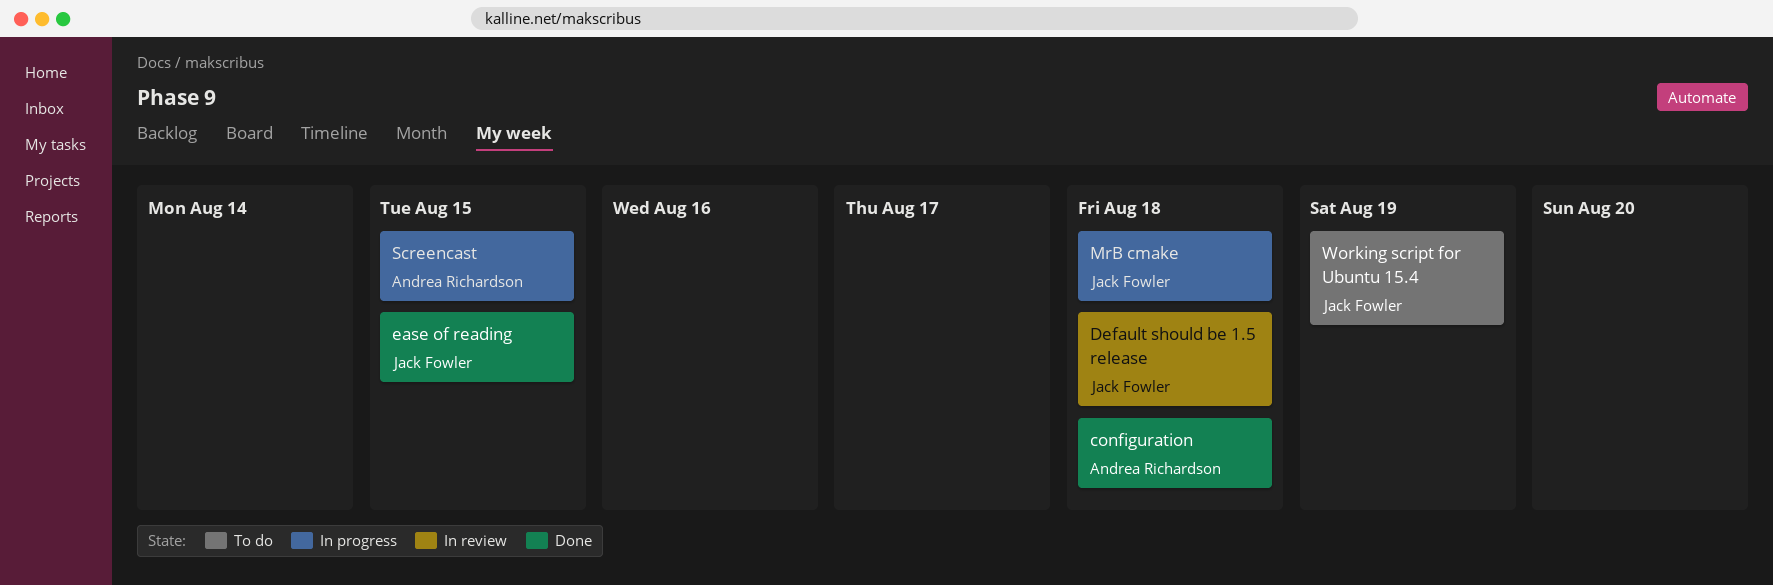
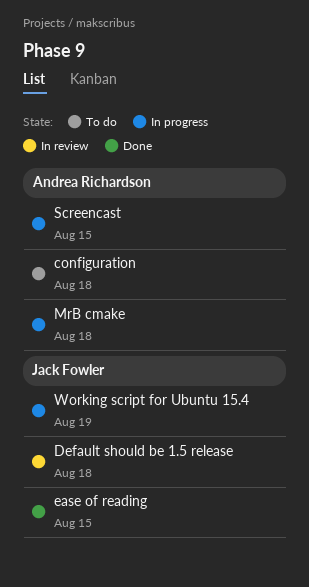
configuration, status: Done -> To do
MrB cmake, owner: Jack Fowler -> Andrea Richardson
Working script for Ubuntu 15.4, status: To do -> In progress

